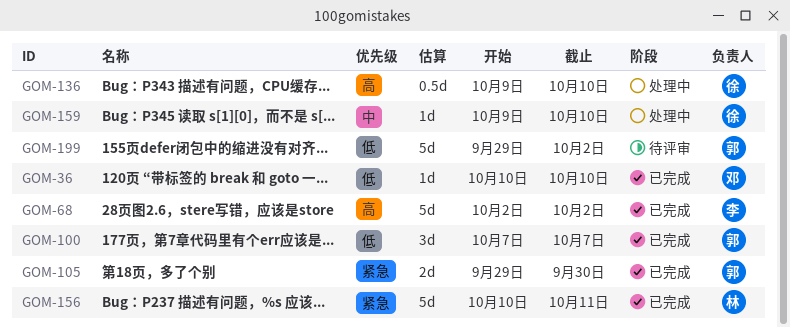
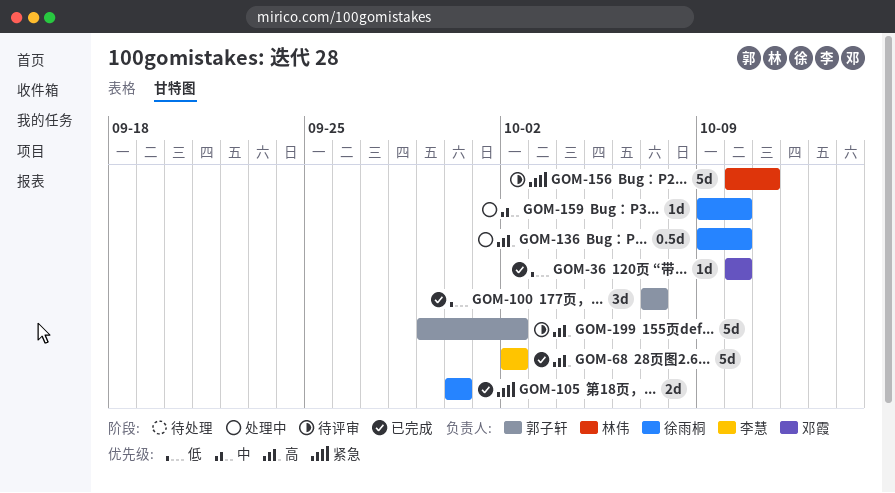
GOM-105, owner: 郭子轩 -> 徐雨桐
GOM-105, start: Sep 29 -> Sep 30
GOM-156, status: 已完成 -> 待评审
GOM-199, priority: 低 -> 高

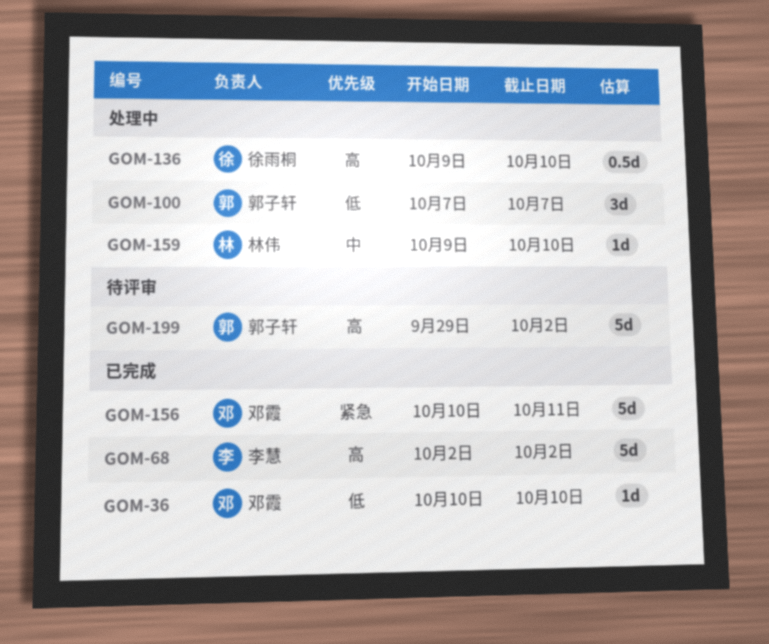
GOM-100, status: 已完成 -> 处理中
GOM-105: present -> none
GOM-156, status: 待评审 -> 已完成
GOM-156, owner: 林伟 -> 邓霞
GOM-159, owner: 徐雨桐 -> 林伟

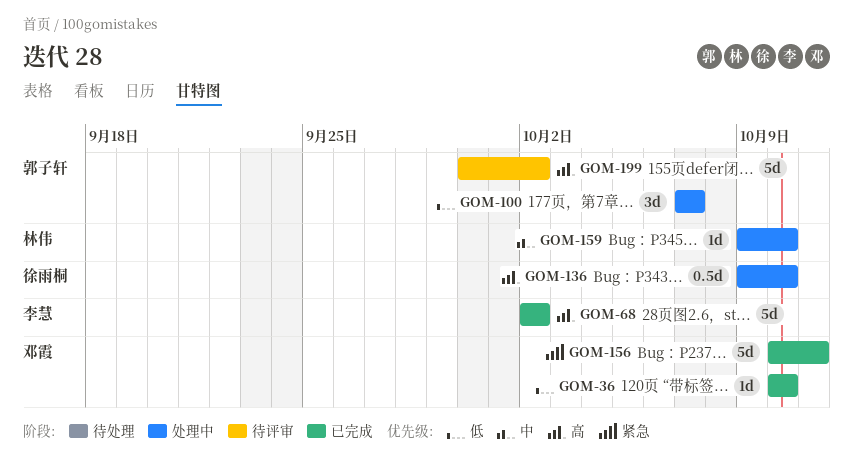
GOM-199, start: Sep 29 -> Sep 30

